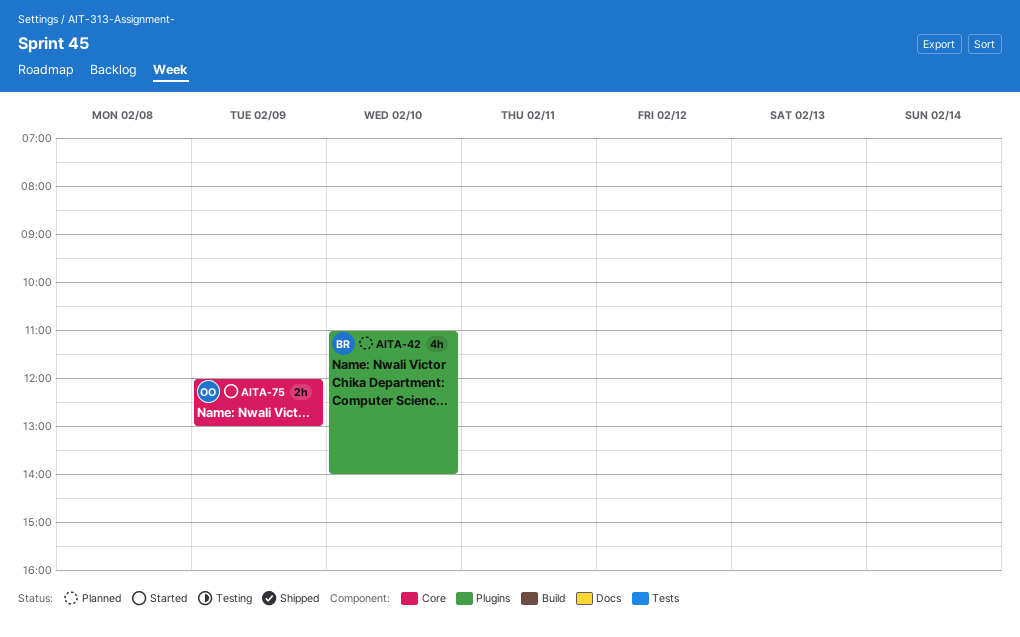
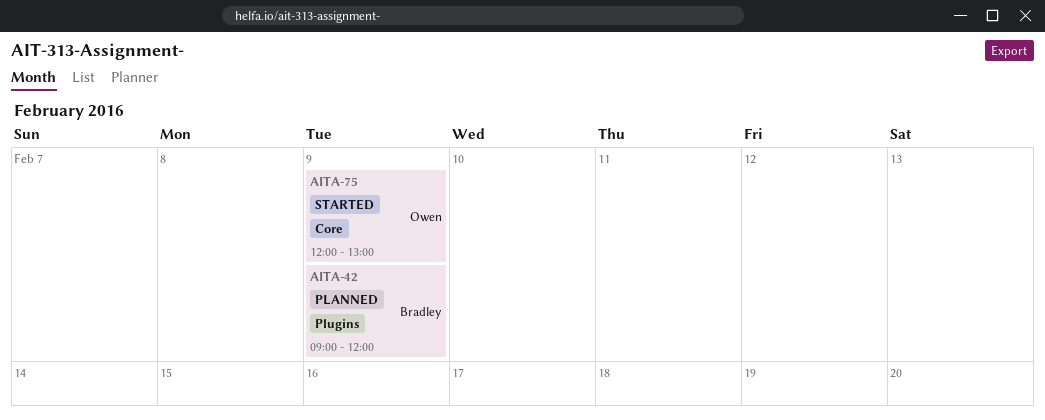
AITA-42, day: Feb 10 -> Feb 9
AITA-42, begins: 11:00 -> 09:00
AITA-42, ends: 14:00 -> 12:00

